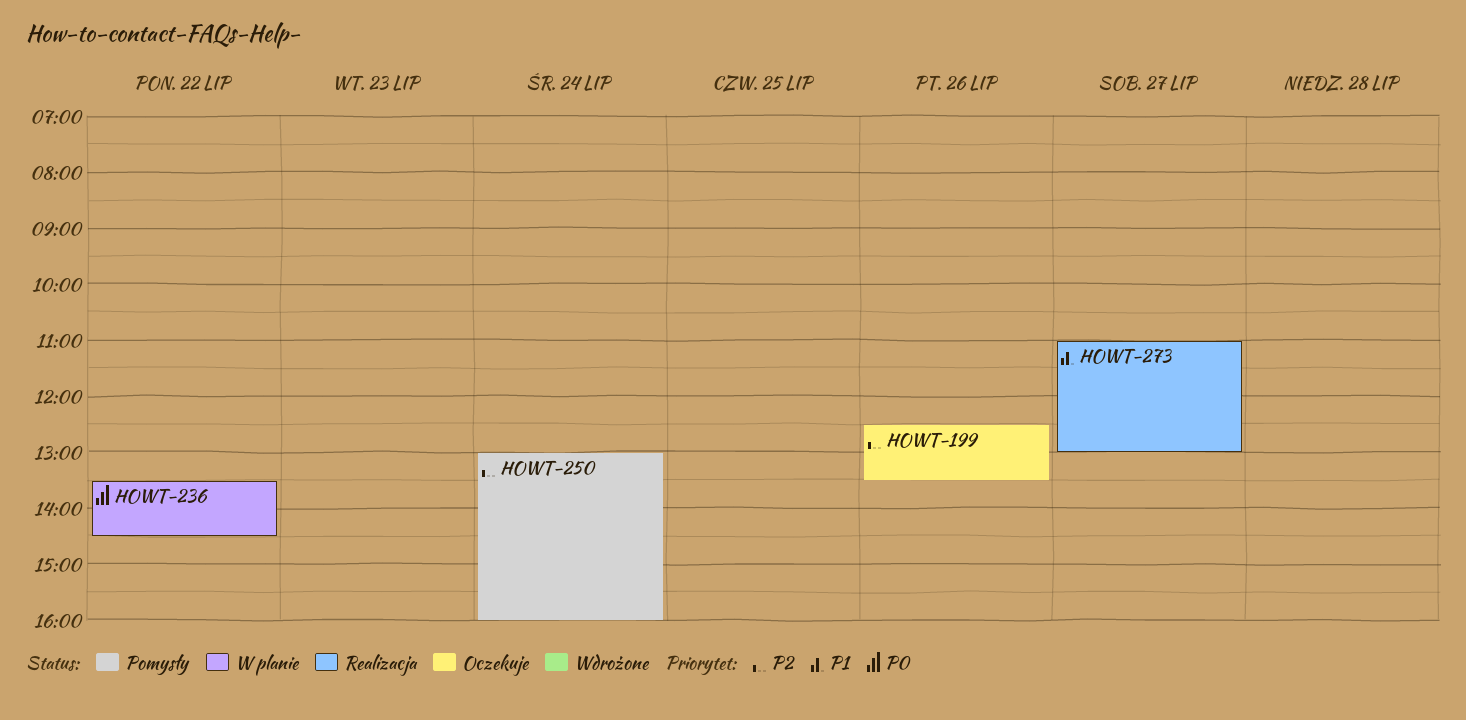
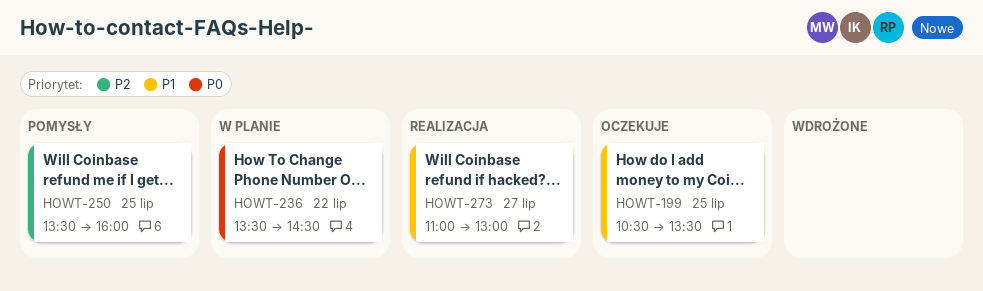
HOWT-199, priority: P2 -> P1
HOWT-199, day: Jul 26 -> Jul 25
HOWT-199, begins: 12:30 -> 10:30
HOWT-250, day: Jul 24 -> Jul 25
HOWT-250, begins: 13:00 -> 13:30

